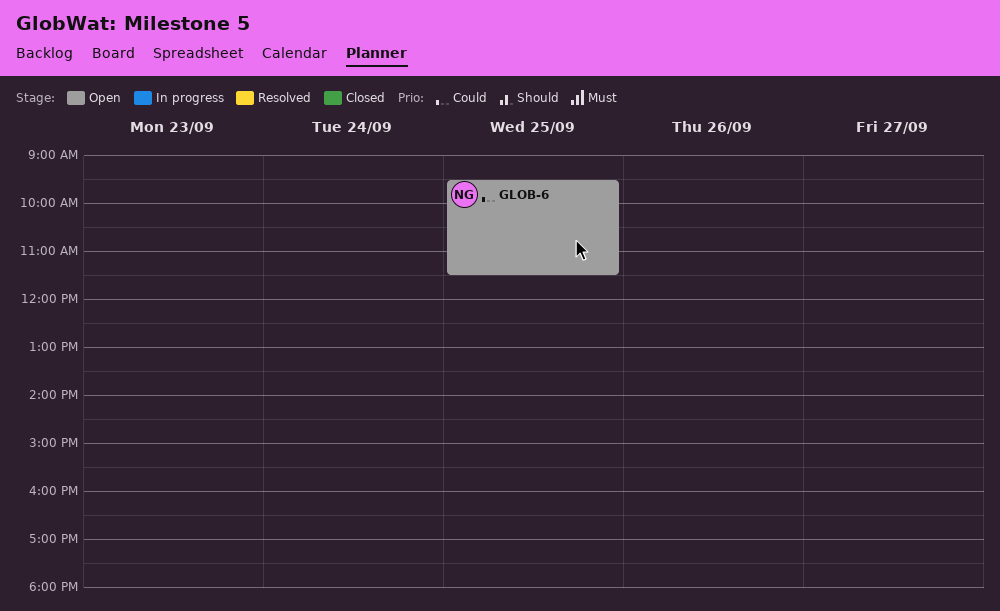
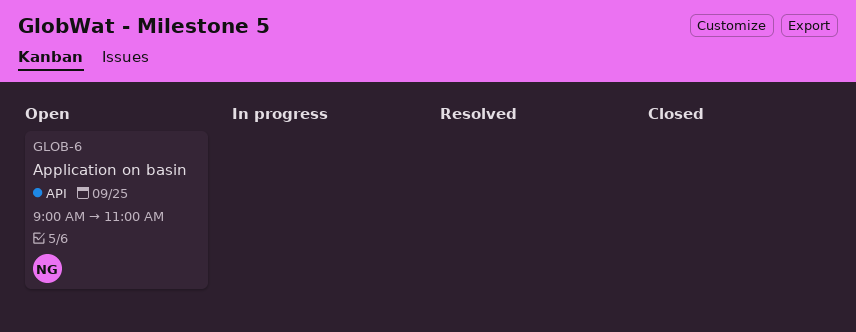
GLOB-6, begins: 09:30 -> 09:00
GLOB-6, ends: 11:30 -> 11:00

